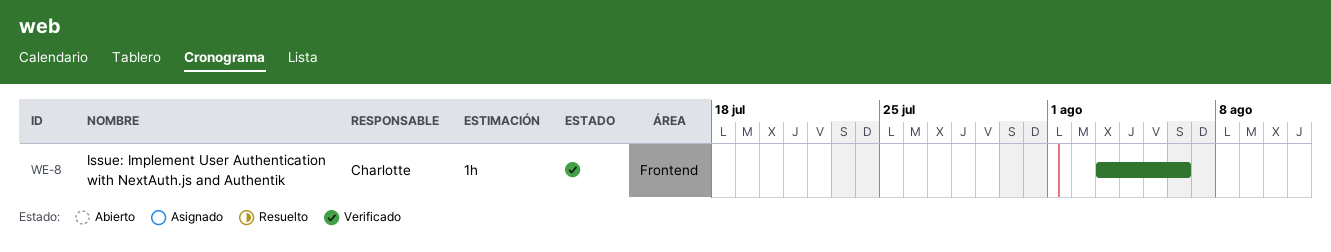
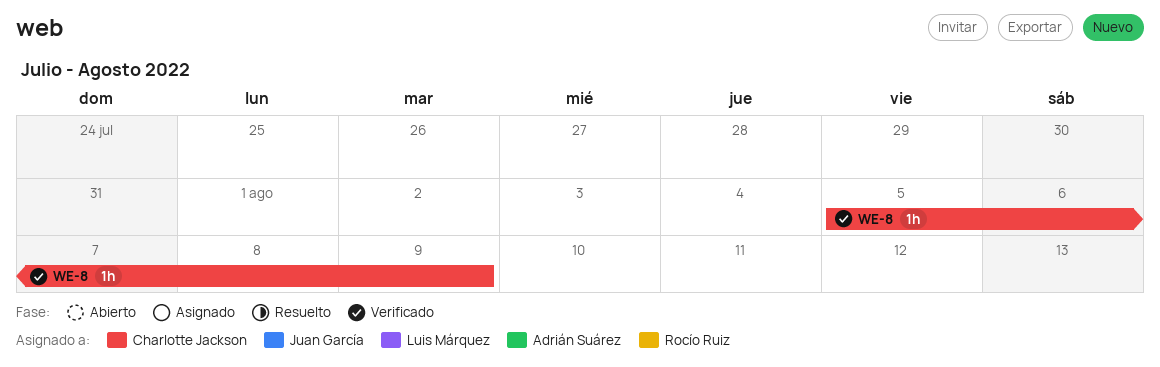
WE-8, start: Aug 3 -> Aug 5
WE-8, due: Aug 6 -> Aug 9

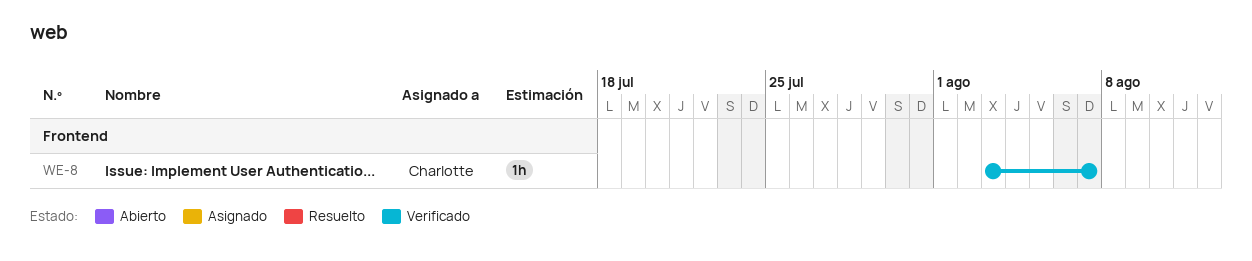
WE-8, start: Aug 5 -> Aug 3
WE-8, due: Aug 9 -> Aug 7

